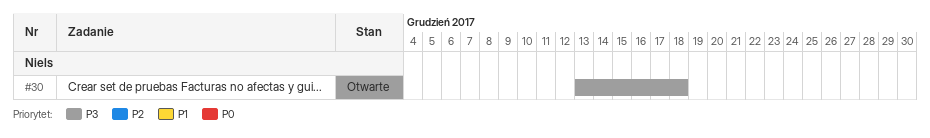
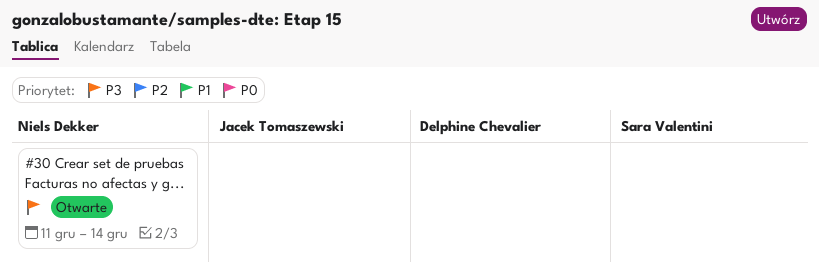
#30, start: Dec 13 -> Dec 11
#30, due: Dec 18 -> Dec 14

